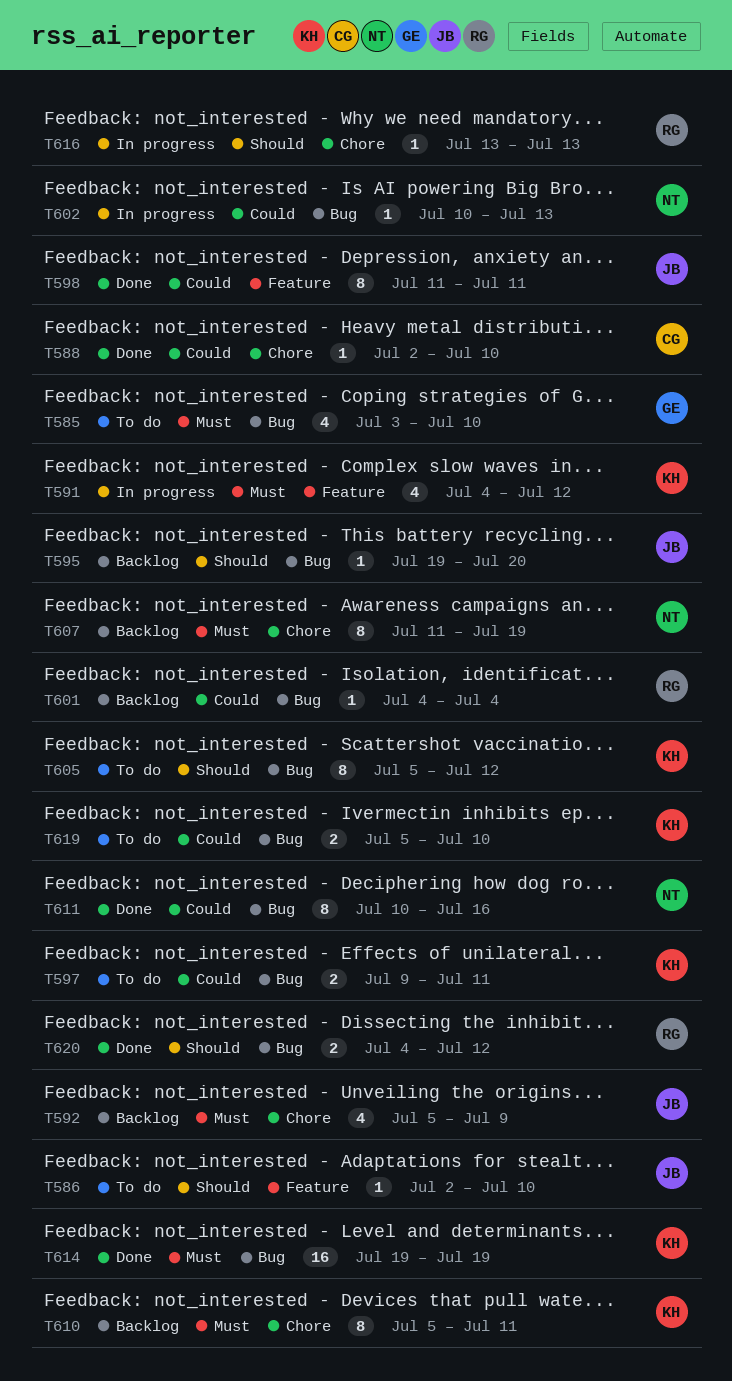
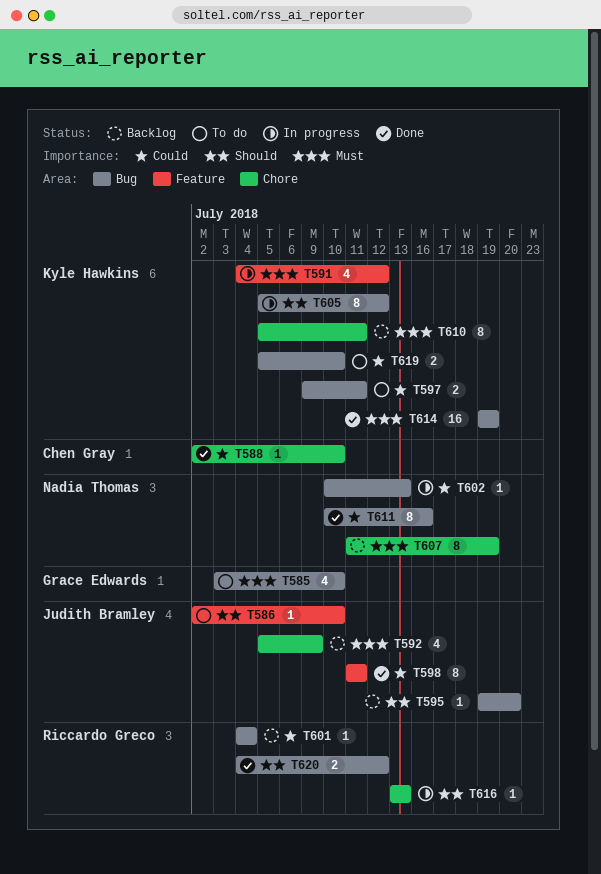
T605, status: To do -> In progress

